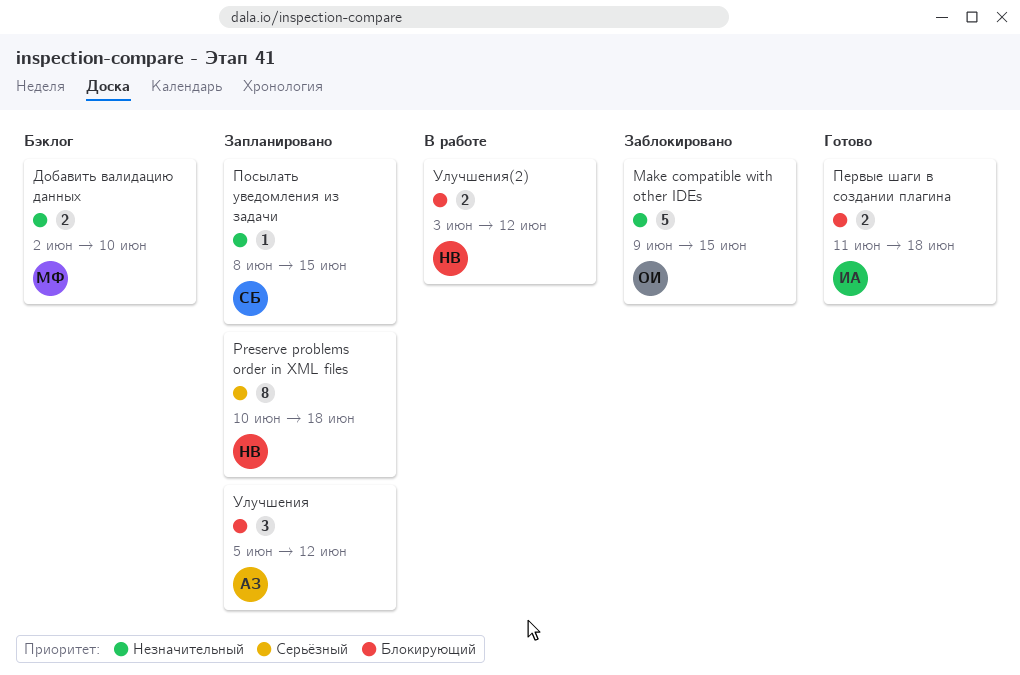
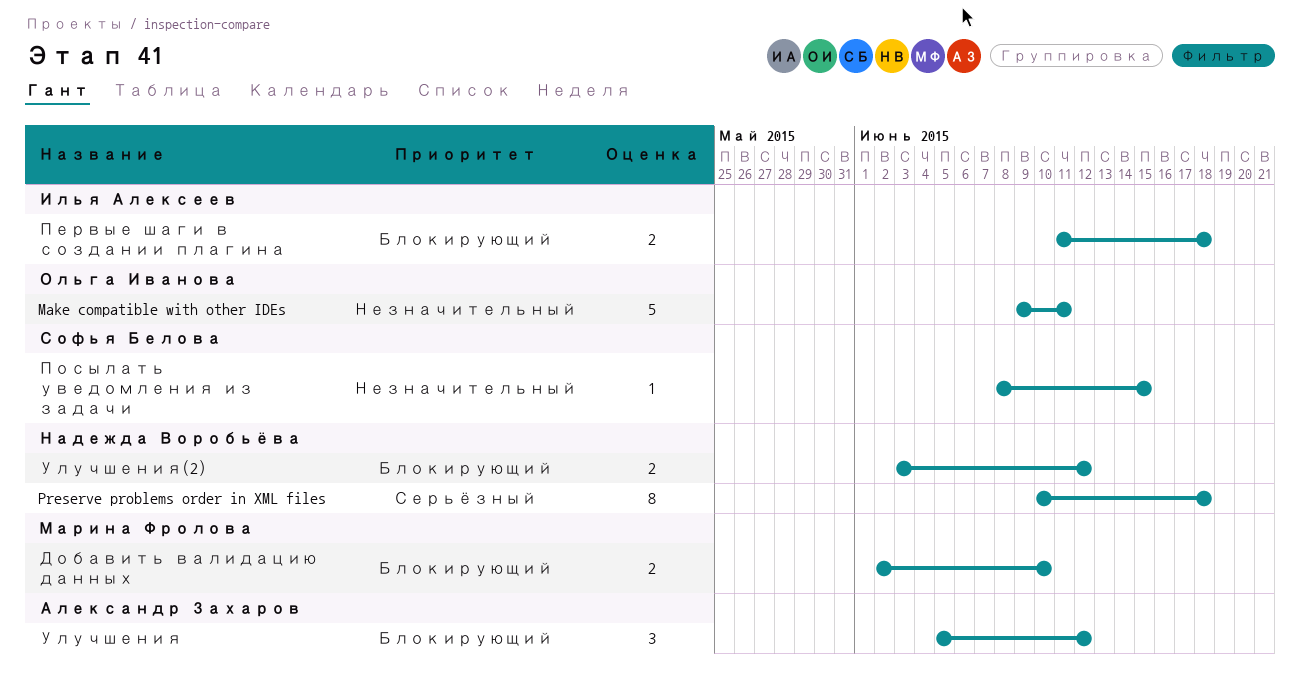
Make compatible with other IDEs, due: Jun 15 -> Jun 11
Добавить валидацию данных, priority: Незначительный -> Блокирующий

